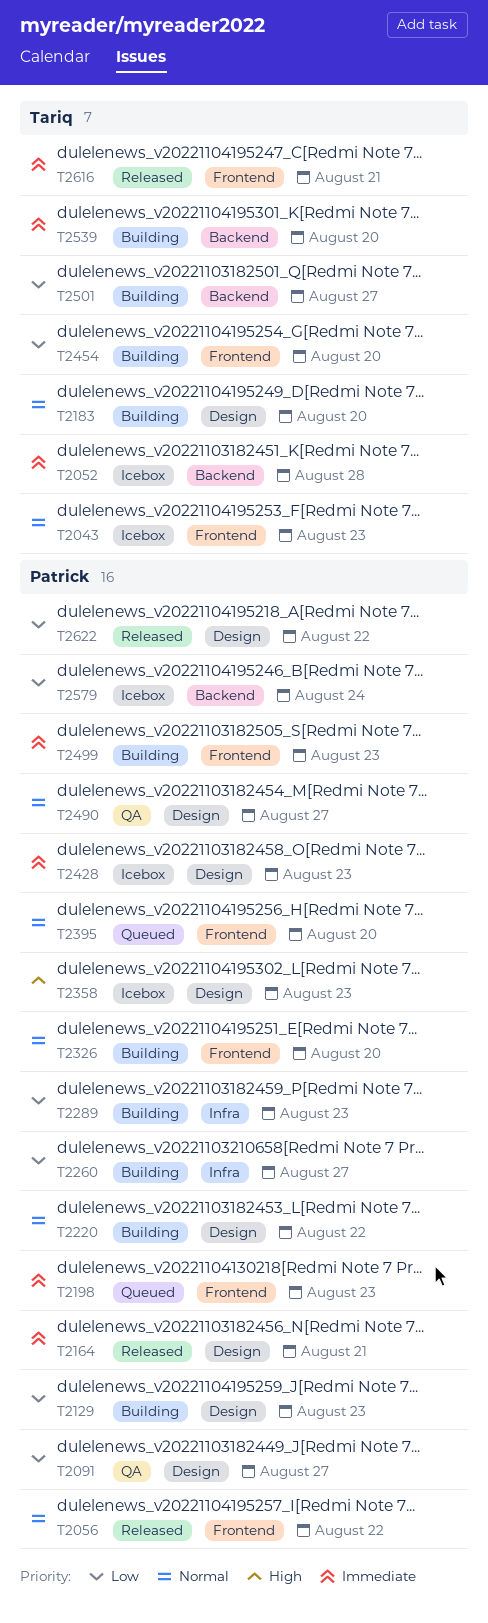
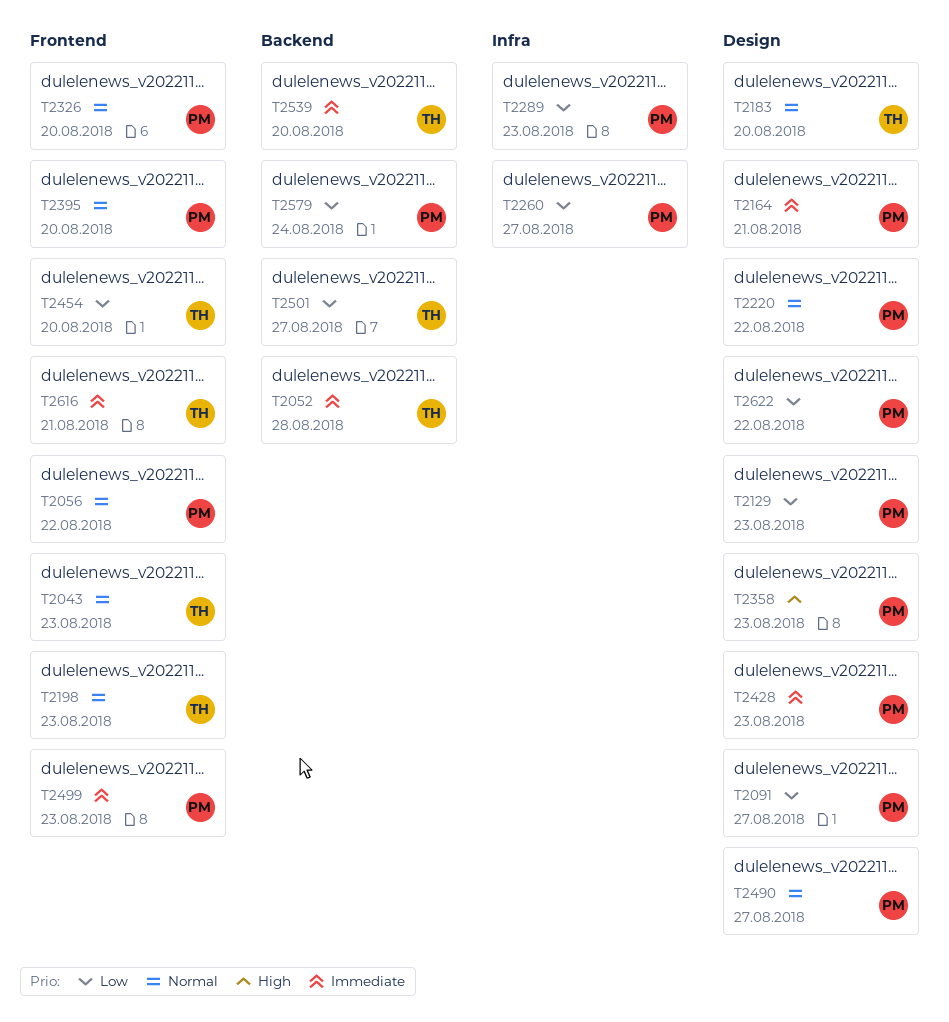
T2198, owner: Patrick -> Tariq
T2198, priority: Immediate -> Normal

